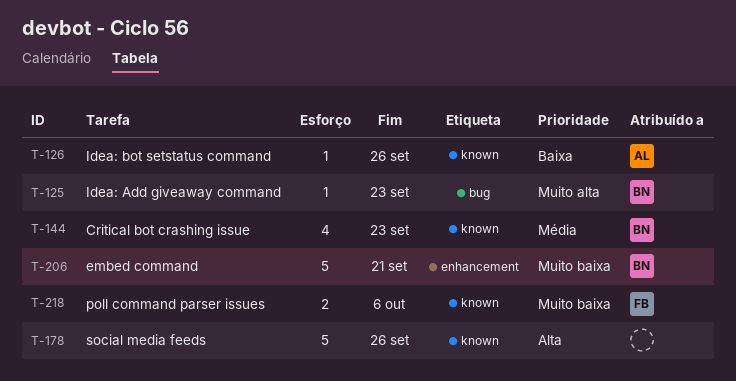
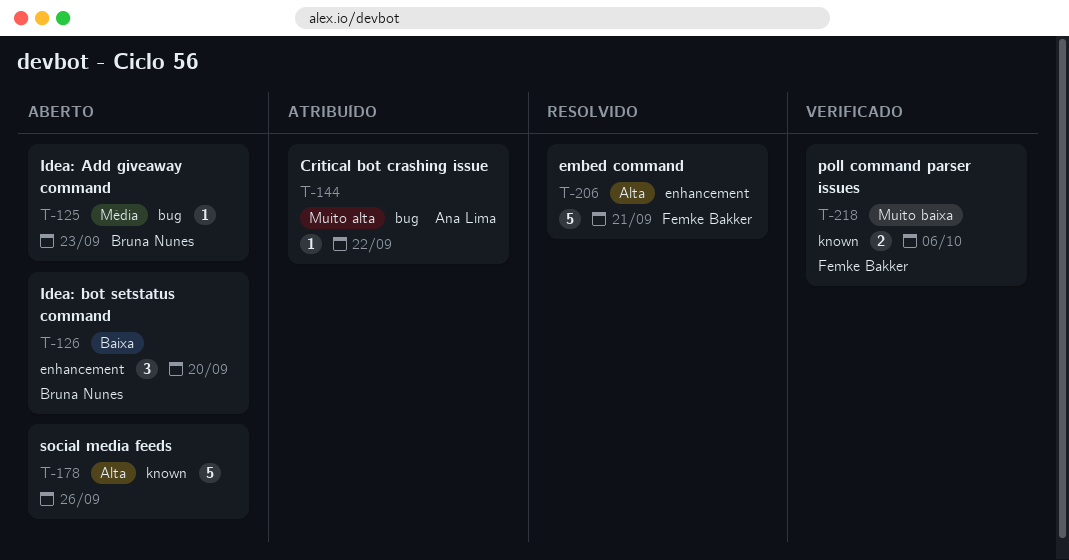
T-125, priority: Muito alta -> Média
T-126, owner: Ana Lima -> Bruna Nunes
T-126, label: known -> enhancement
T-126, estimate: 1 -> 3
T-126, due: Sep 26 -> Sep 20
T-144, owner: Bruna Nunes -> Ana Lima
T-144, priority: Média -> Muito alta
T-144, label: known -> bug
T-144, estimate: 4 -> 1
T-144, due: Sep 23 -> Sep 22
T-206, owner: Bruna Nunes -> Femke Bakker
T-206, priority: Muito baixa -> Alta

